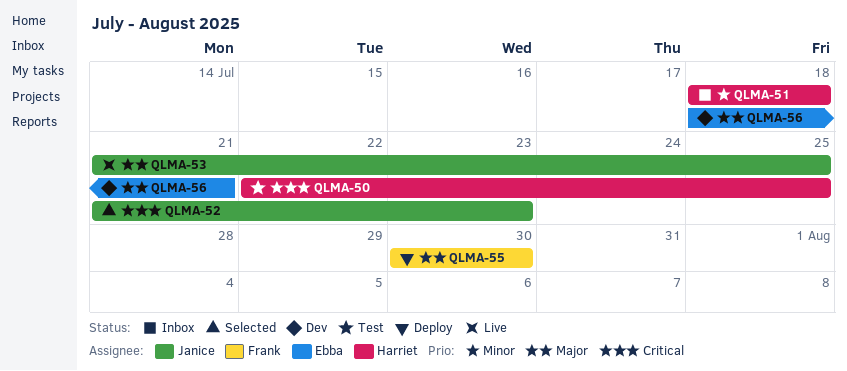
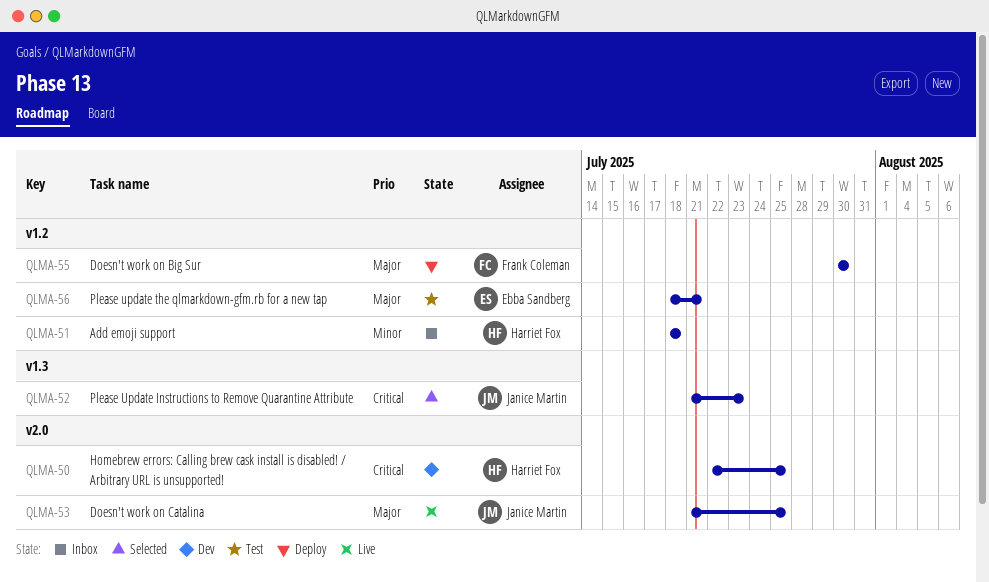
QLMA-50, status: Test -> Dev
QLMA-56, status: Dev -> Test

